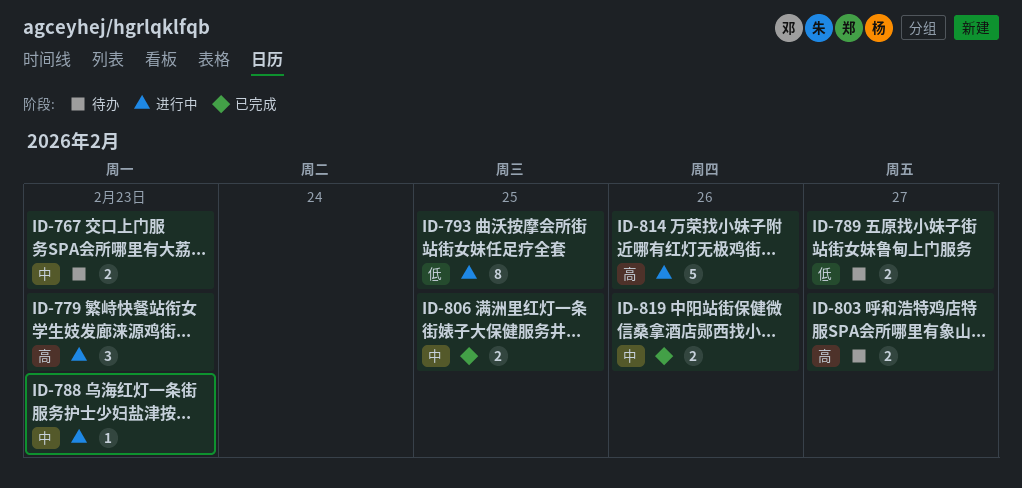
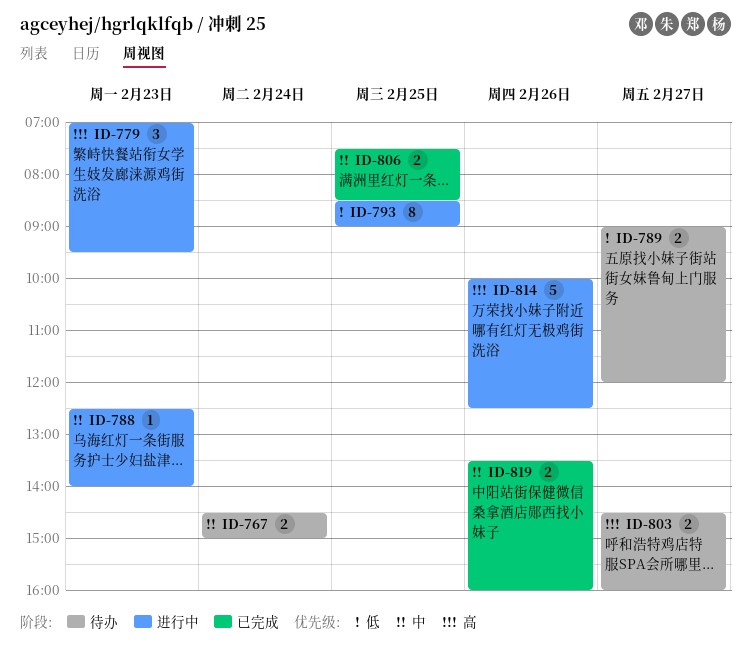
ID-767, day: Feb 23 -> Feb 24

